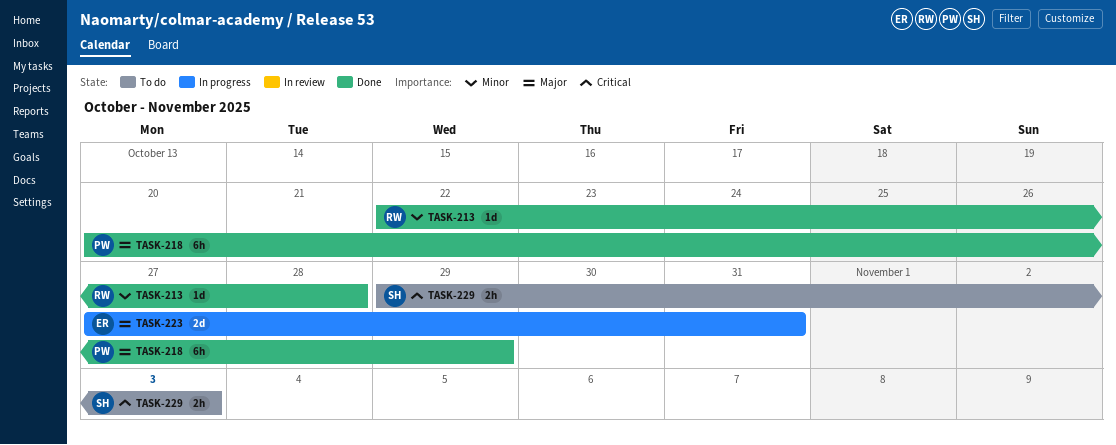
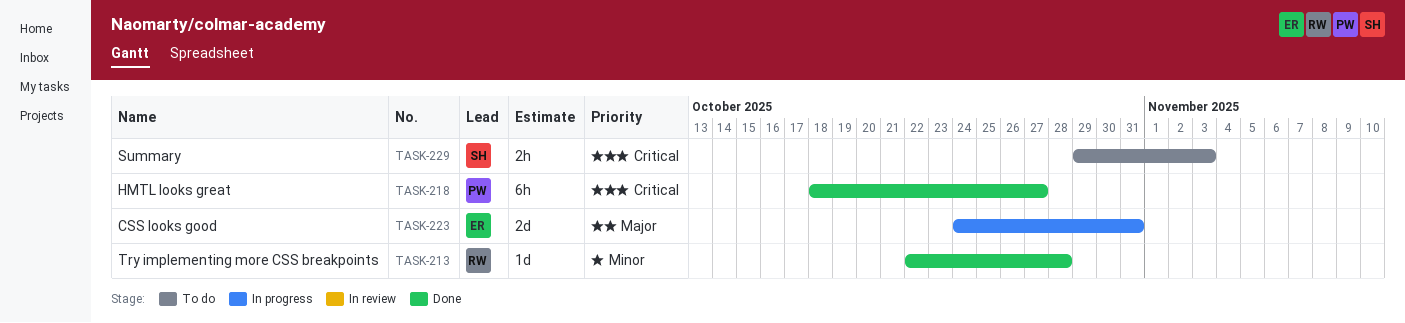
TASK-218, priority: Major -> Critical
TASK-218, start: Oct 20 -> Oct 18
TASK-218, due: Oct 29 -> Oct 27
TASK-223, start: Oct 27 -> Oct 24

